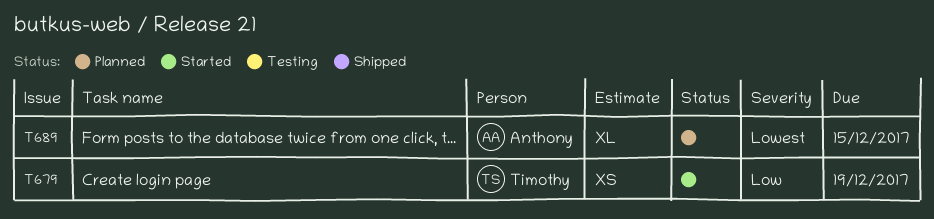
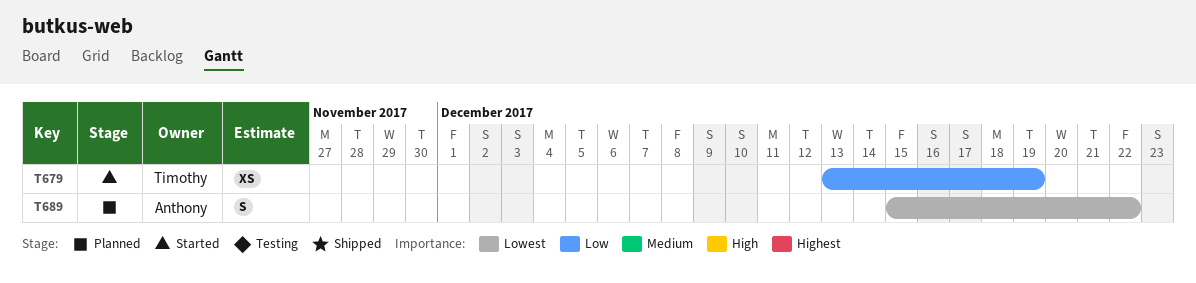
T689, estimate: XL -> S
T689, due: Dec 15 -> Dec 22

